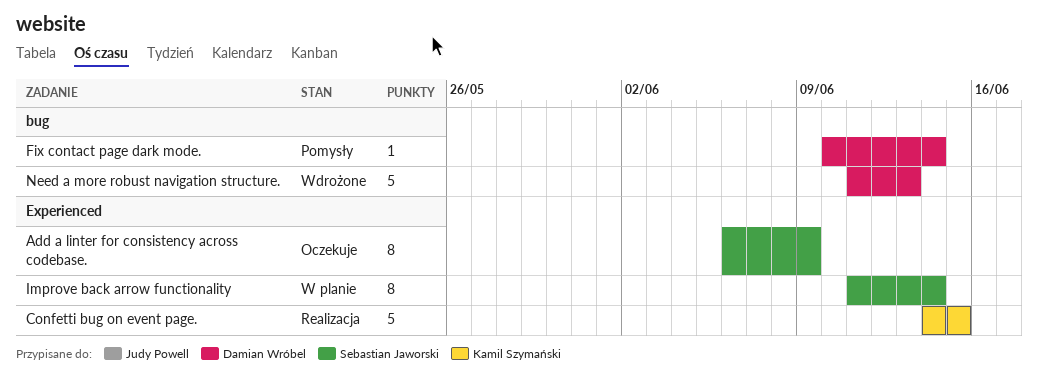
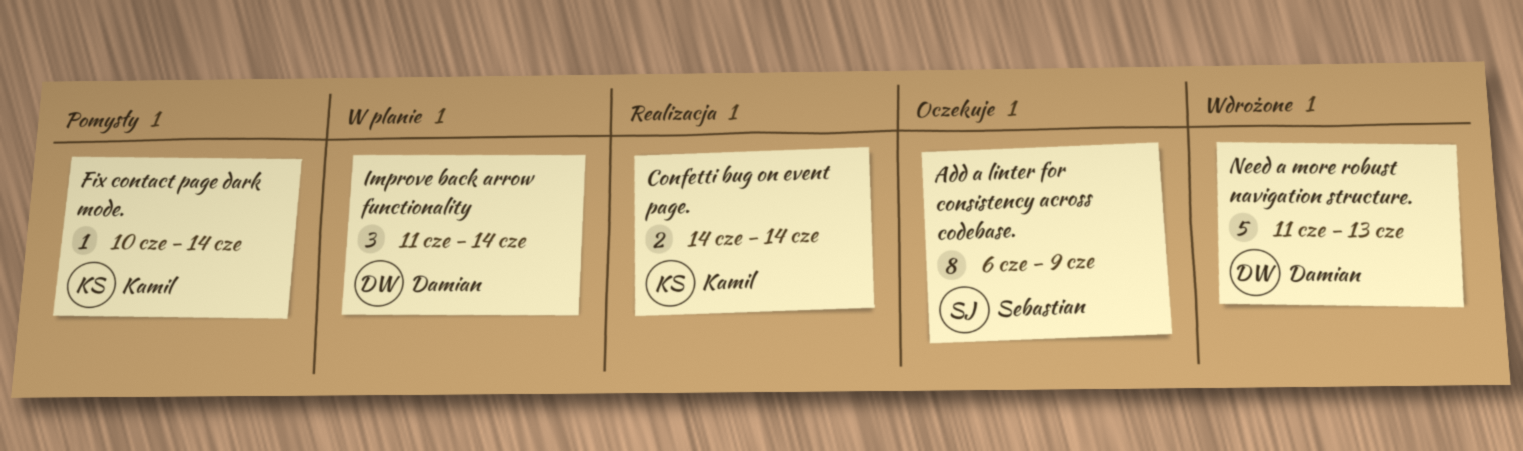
Confetti bug on event page., estimate: 5 -> 2
Confetti bug on event page., due: Jun 15 -> Jun 14
Fix contact page dark mode., owner: Damian Wróbel -> Kamil Szymański
Improve back arrow functionality, owner: Sebastian Jaworski -> Damian Wróbel
Improve back arrow functionality, estimate: 8 -> 3

